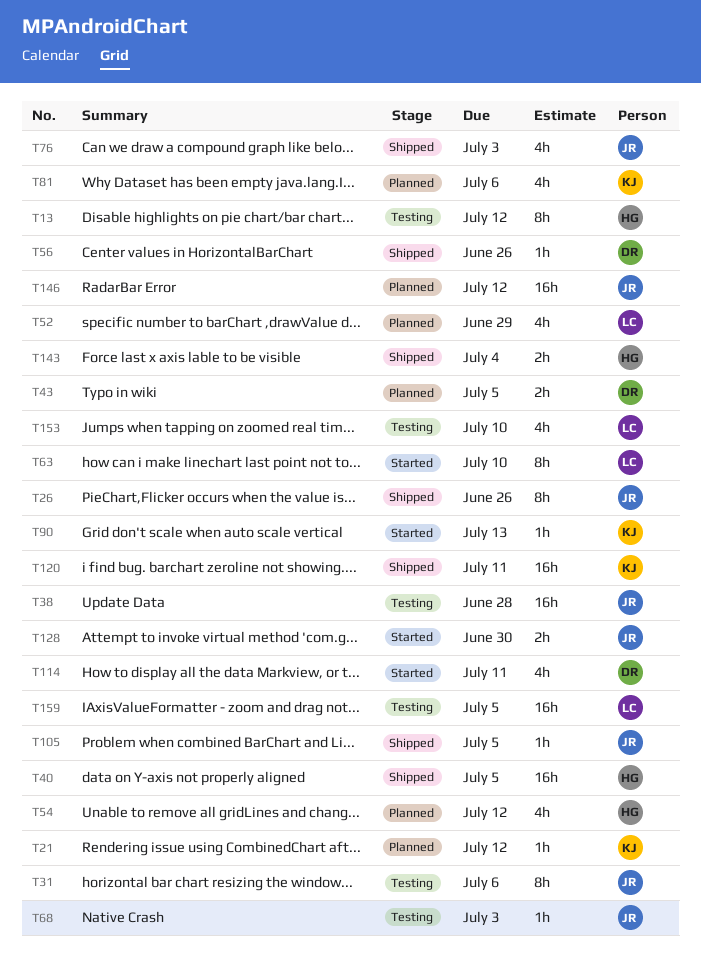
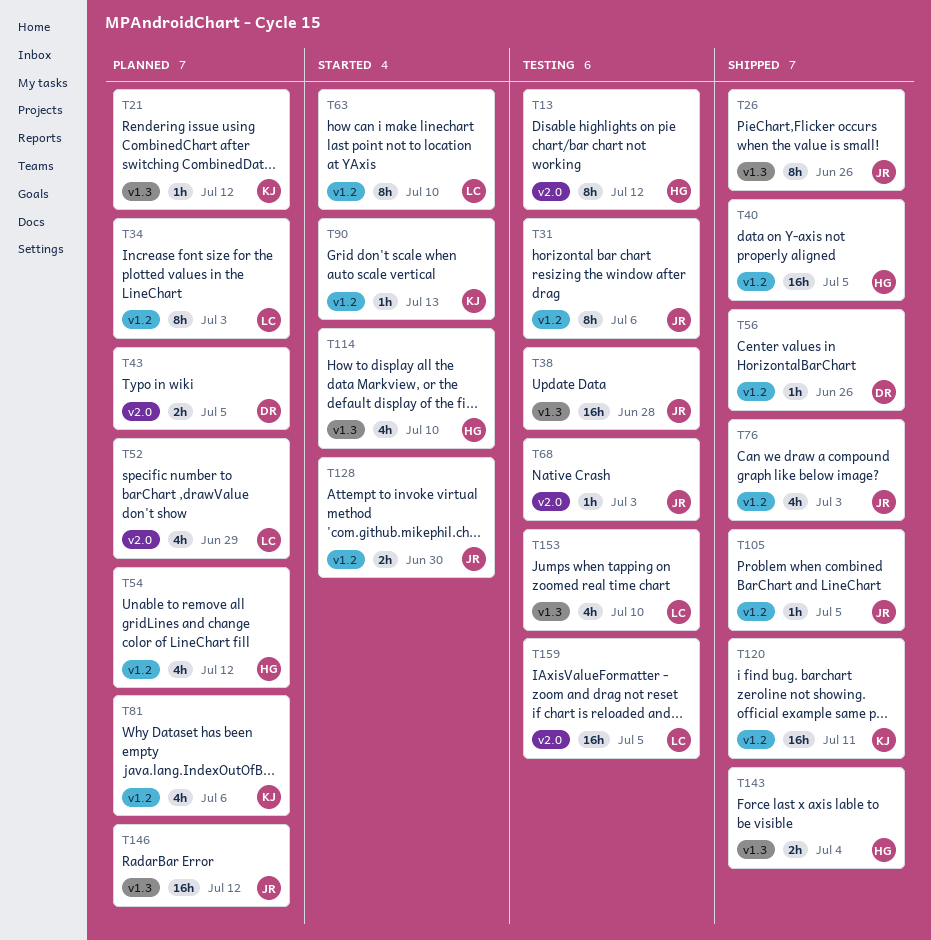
T34: none -> present
T114, owner: DR -> HG
T114, due: Jul 11 -> Jul 10

